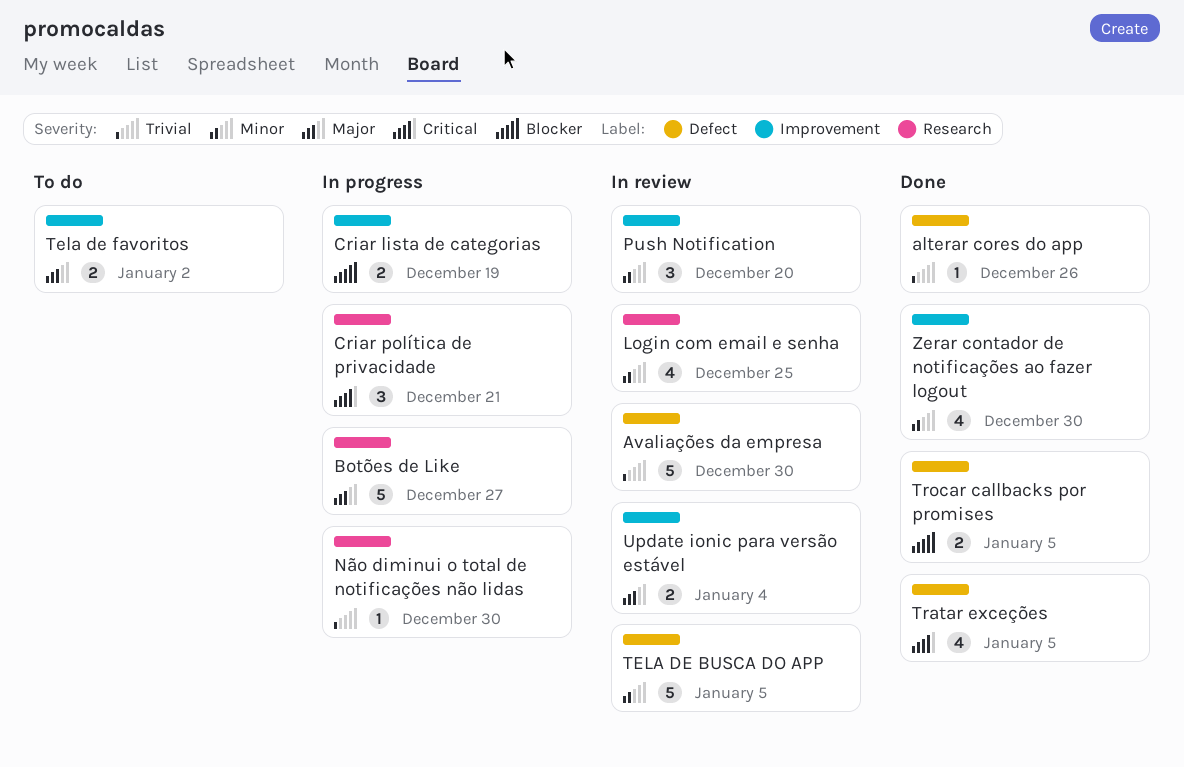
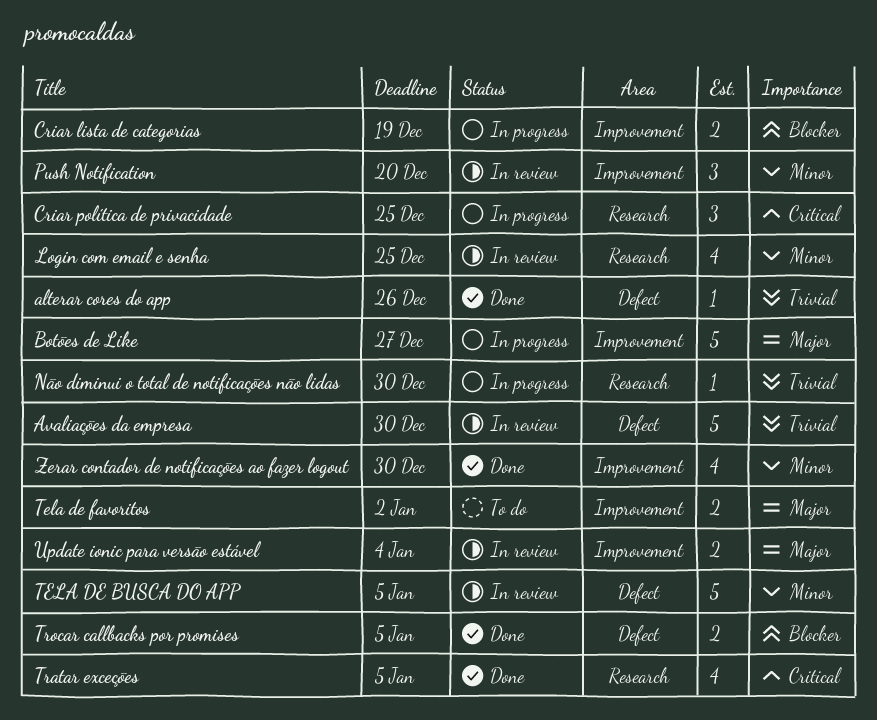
Botões de Like, label: Research -> Improvement
Criar política de privacidade, due: Dec 21 -> Dec 25
Tratar exceções, label: Defect -> Research

